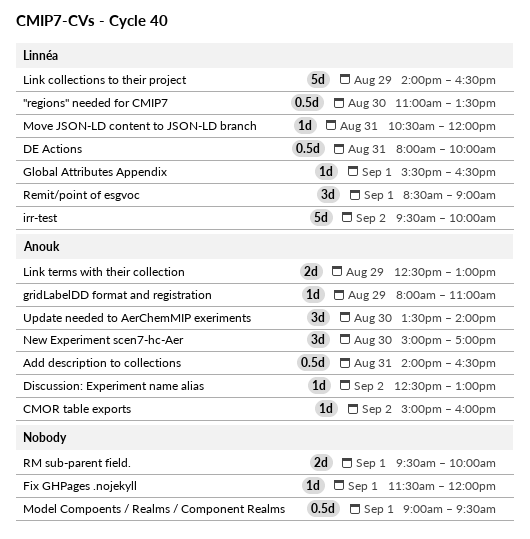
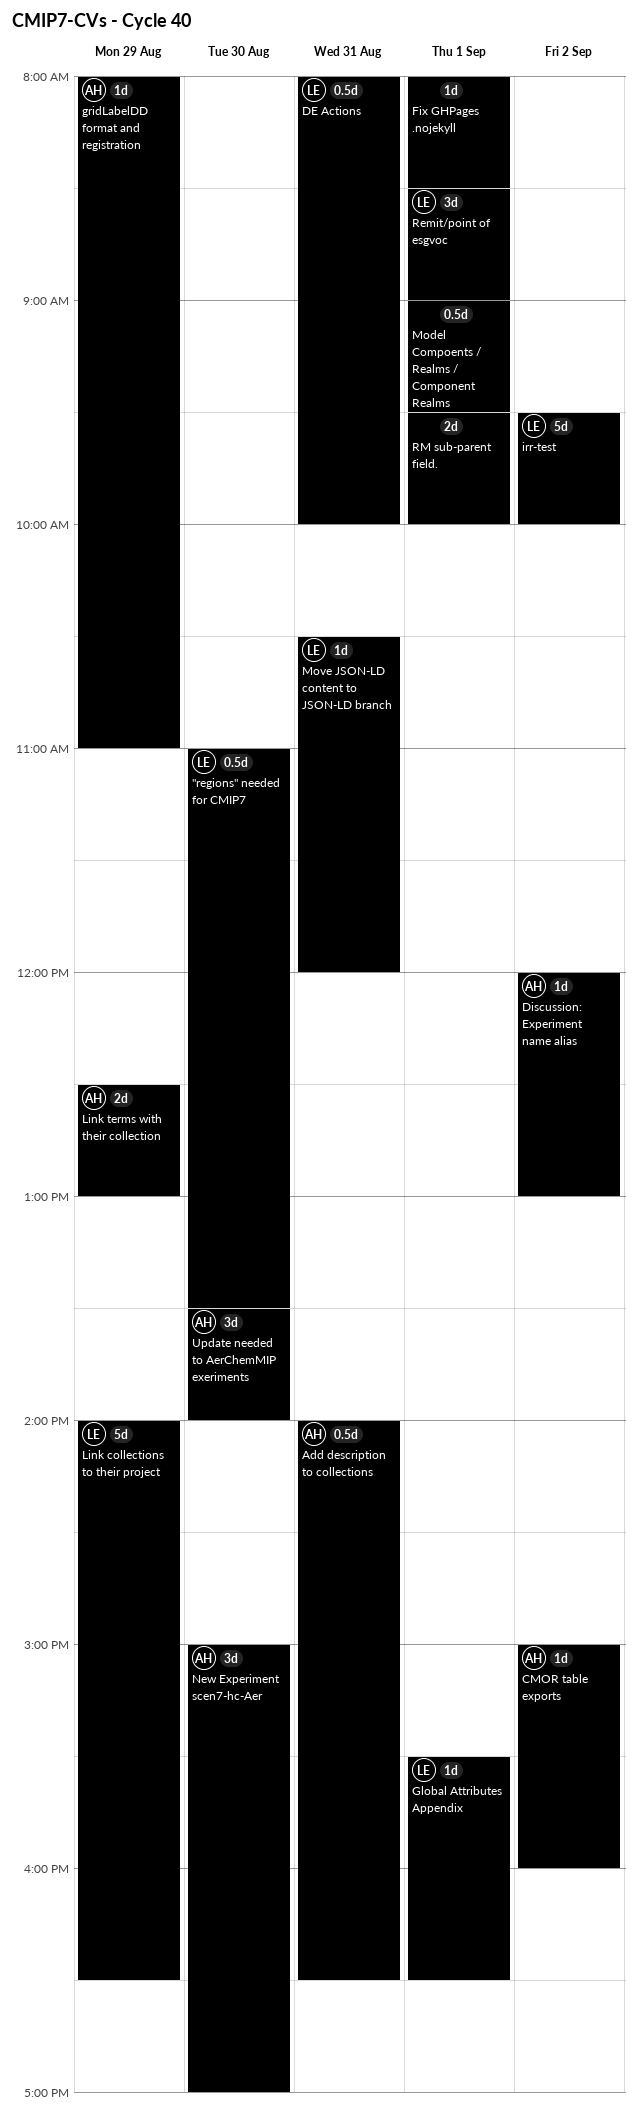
Discussion: Experiment name alias, begins: 12:30 -> 12:00
Fix GHPages .nojekyll, begins: 11:30 -> 08:00
Fix GHPages .nojekyll, ends: 12:00 -> 08:30

